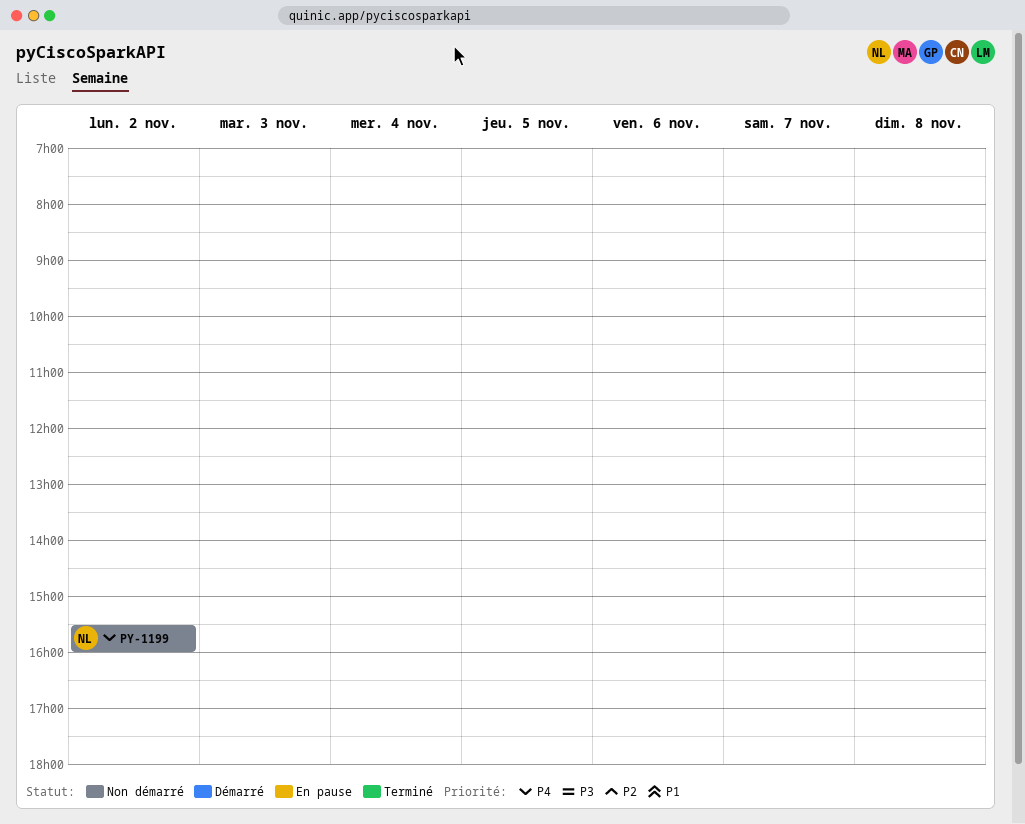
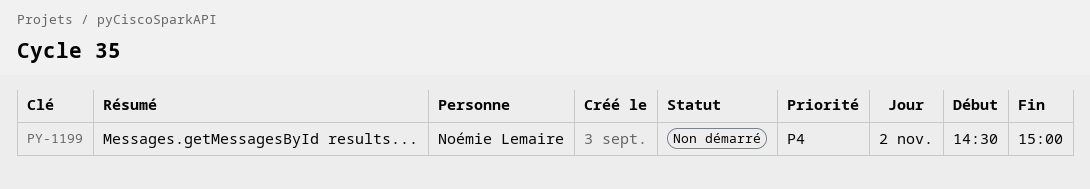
PY-1199, begins: 15:30 -> 14:30
PY-1199, ends: 16:00 -> 15:00

